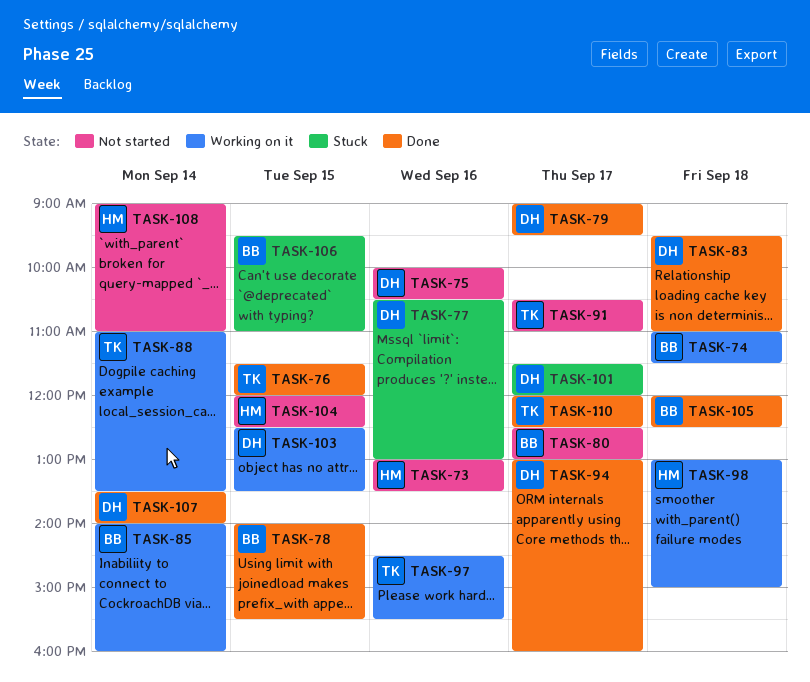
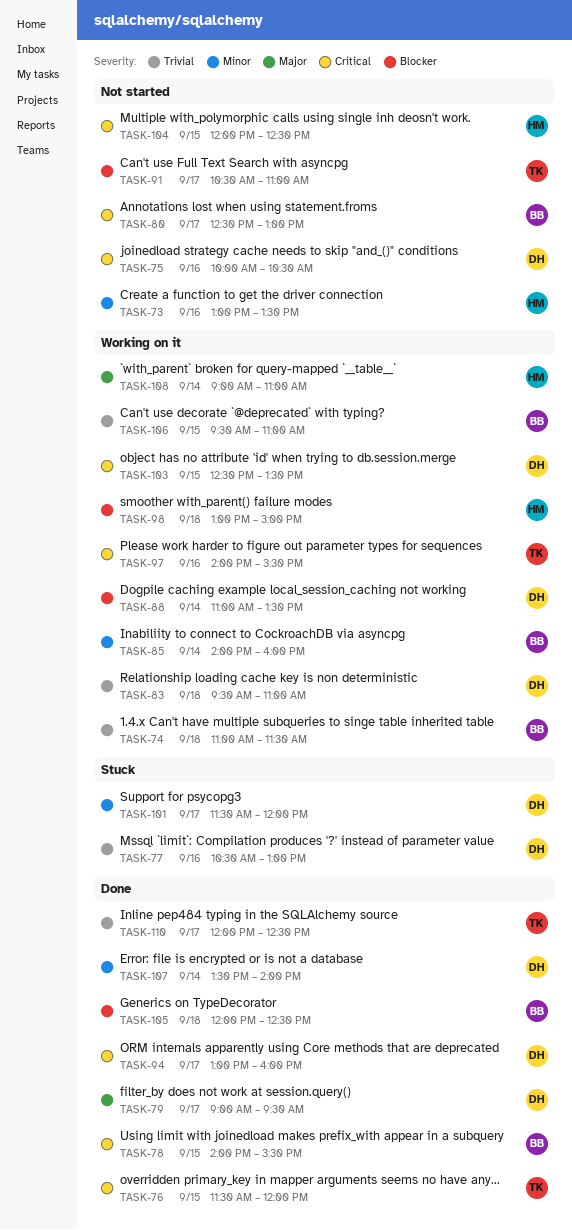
TASK-83, status: Done -> Working on it
TASK-88, owner: TK -> DH
TASK-97, begins: 14:30 -> 14:00
TASK-106, status: Stuck -> Working on it
TASK-108, status: Not started -> Working on it

